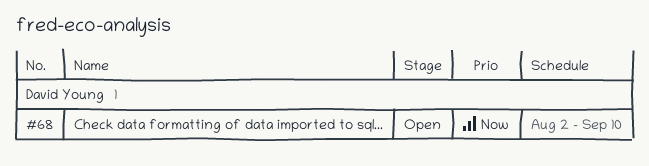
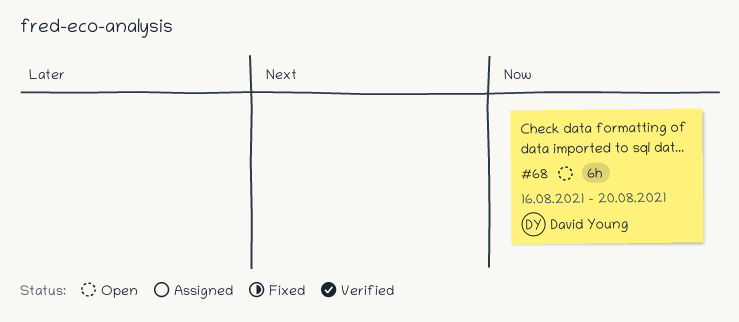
#68, start: Aug 2 -> Aug 16
#68, due: Sep 10 -> Aug 20

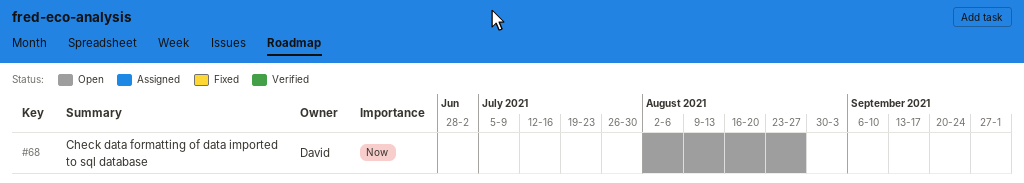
#68, start: Aug 16 -> Aug 2
#68, due: Aug 20 -> Aug 27

